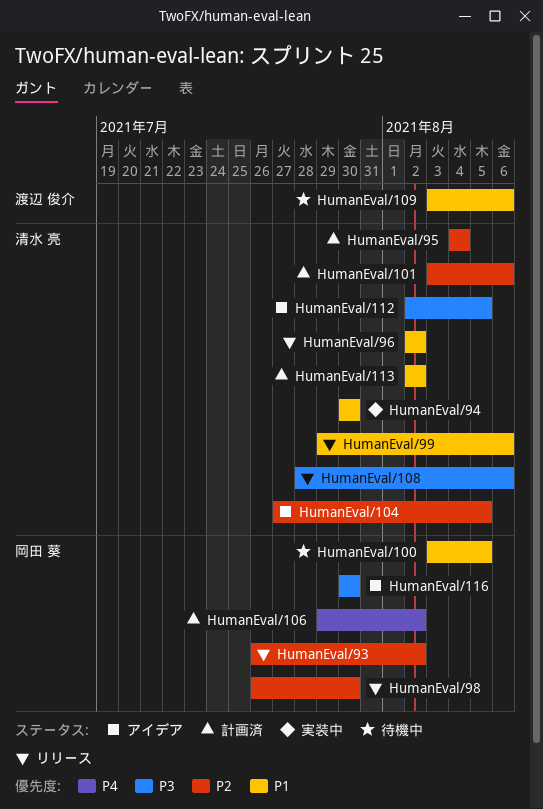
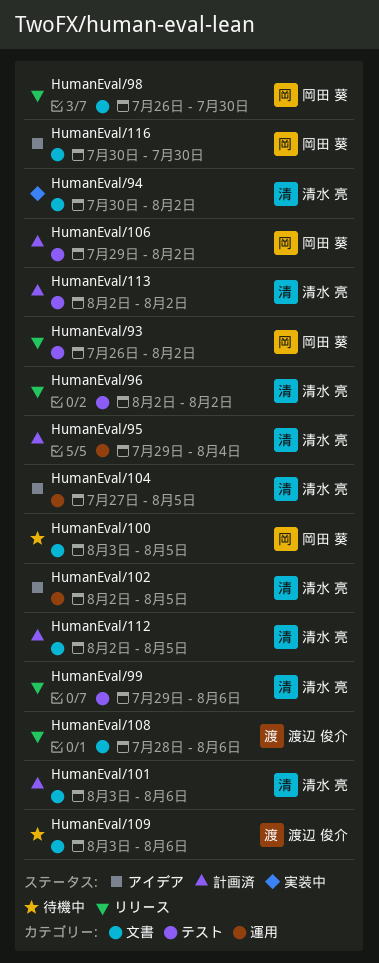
HumanEval/102: none -> present
HumanEval/108, owner: 清水 亮 -> 渡辺 俊介
HumanEval/112, status: アイデア -> 計画済
HumanEval/94, due: Jul 30 -> Aug 2
HumanEval/95, start: Aug 4 -> Jul 29

